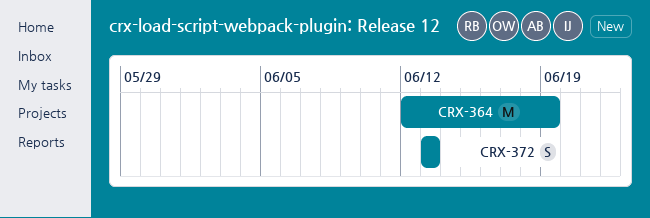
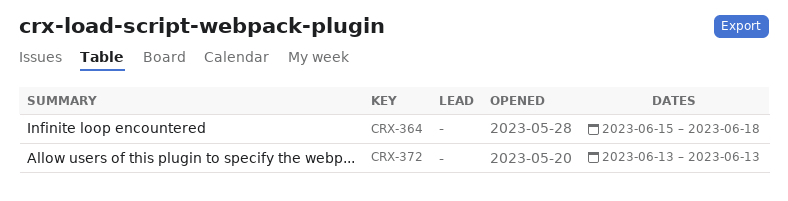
CRX-364, start: Jun 12 -> Jun 15
CRX-364, due: Jun 19 -> Jun 18

